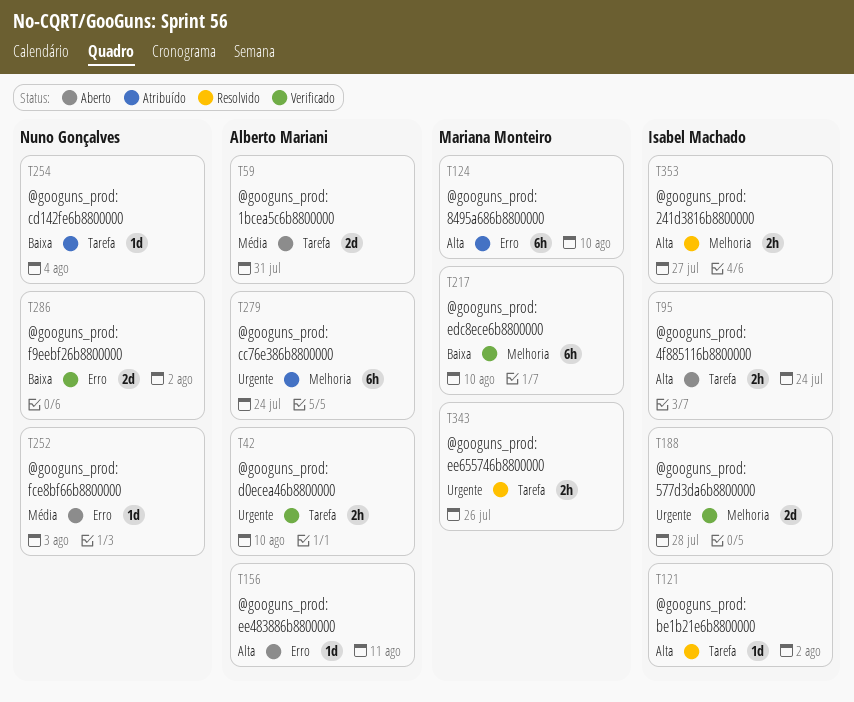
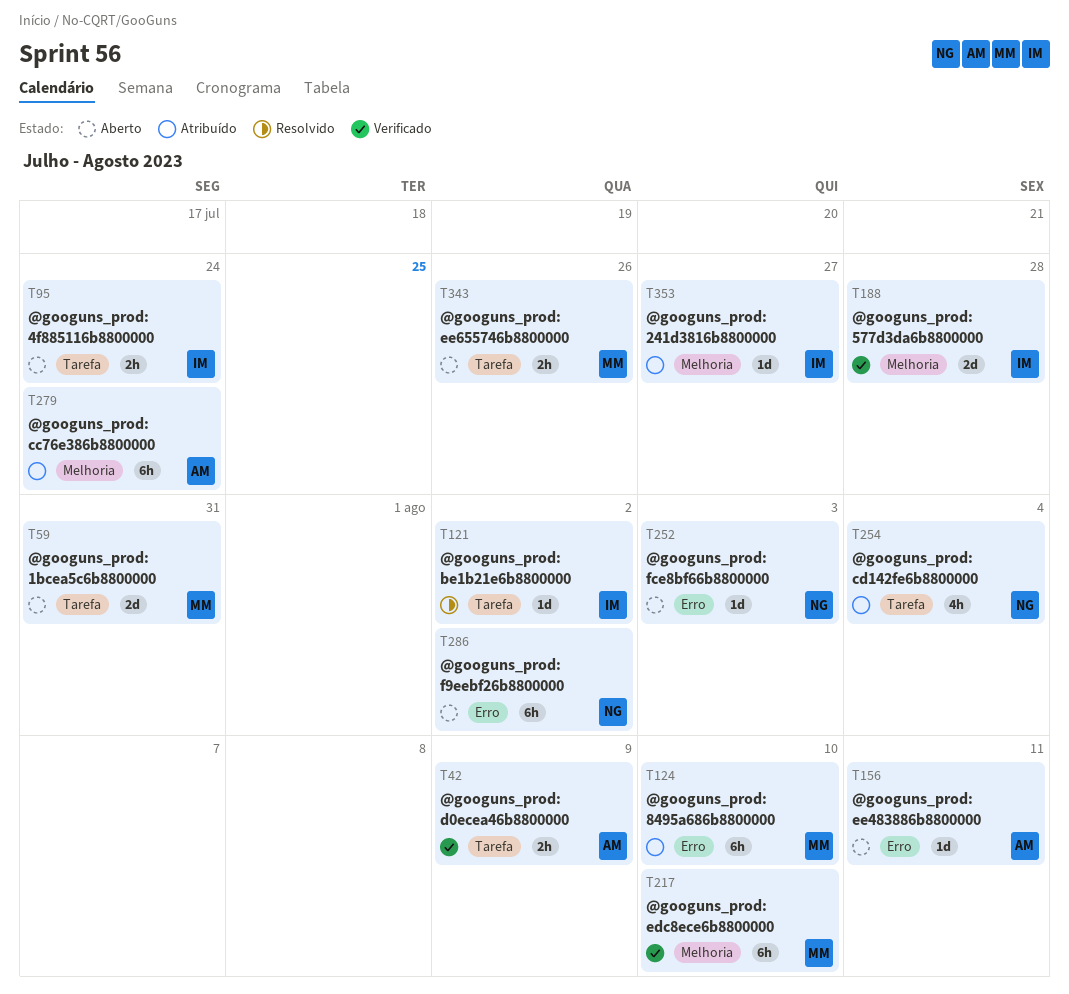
T42, due: Aug 10 -> Aug 9
T59, owner: Alberto Mariani -> Mariana Monteiro
T254, estimate: 1d -> 4h
T286, status: Verificado -> Aberto
T286, estimate: 2d -> 6h
T343, status: Resolvido -> Aberto
T353, status: Resolvido -> Atribuído
T353, estimate: 2h -> 1d

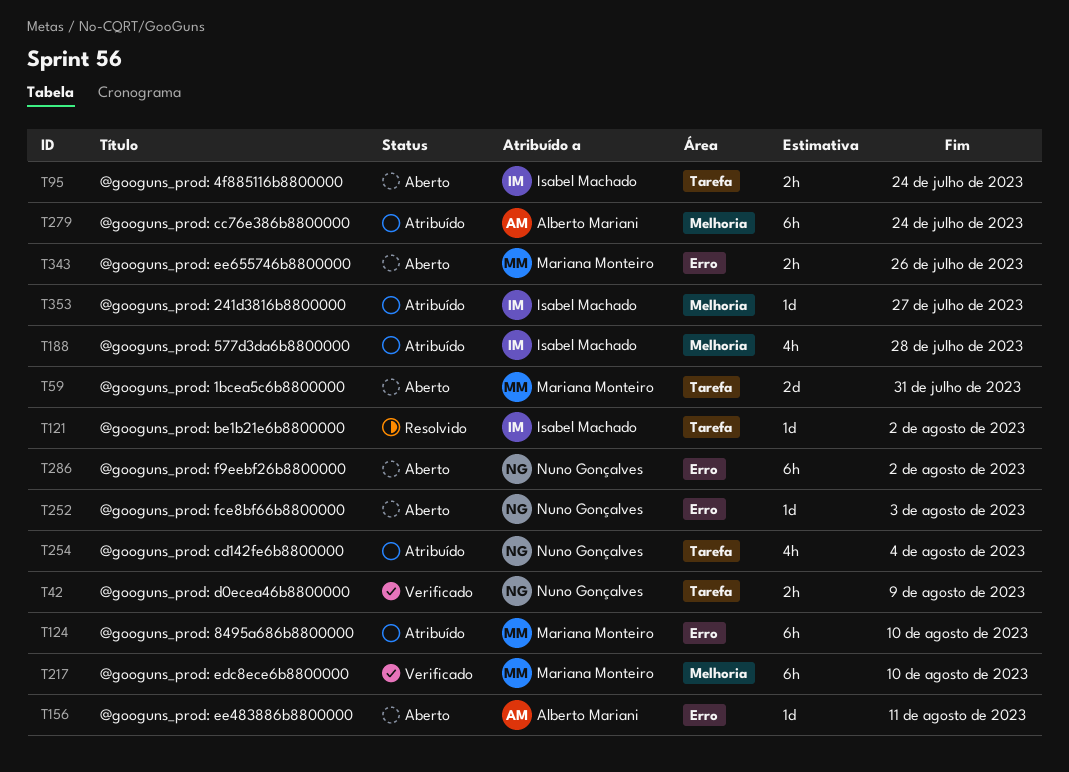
T42, owner: Alberto Mariani -> Nuno Gonçalves
T188, status: Verificado -> Atribuído
T188, estimate: 2d -> 4h
T343, label: Tarefa -> Erro

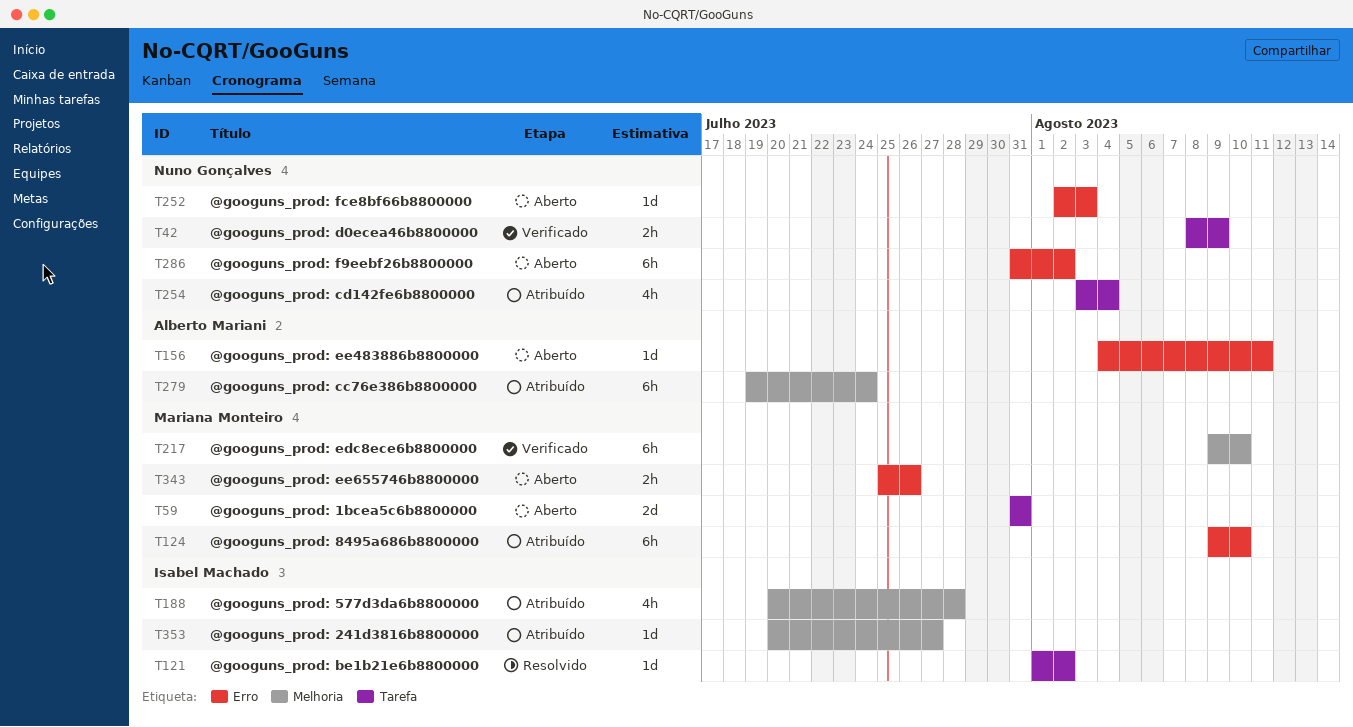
T95: present -> none

